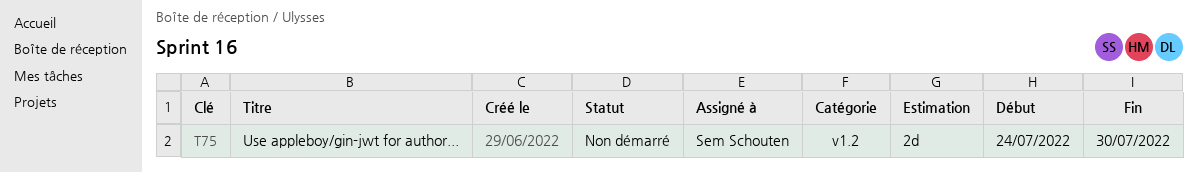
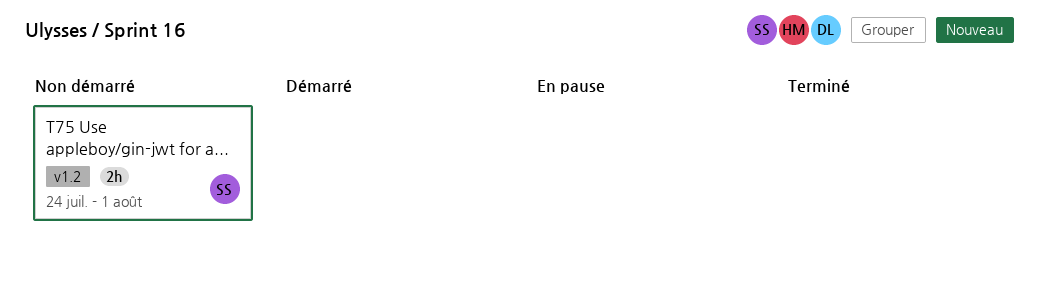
T75, estimate: 2d -> 2h
T75, due: Jul 30 -> Aug 1

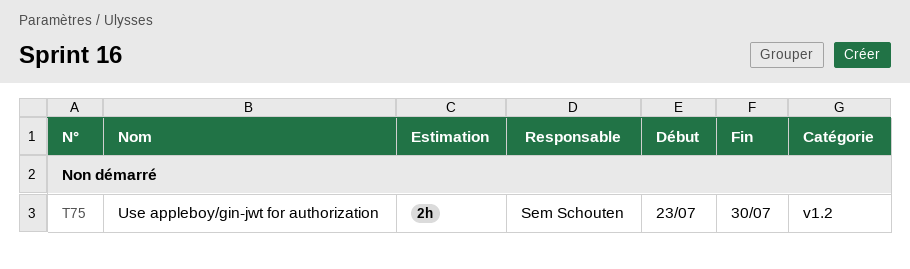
T75, start: Jul 24 -> Jul 23
T75, due: Aug 1 -> Jul 30

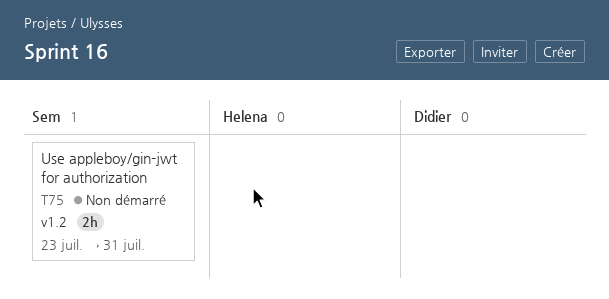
T75, due: Jul 30 -> Jul 31

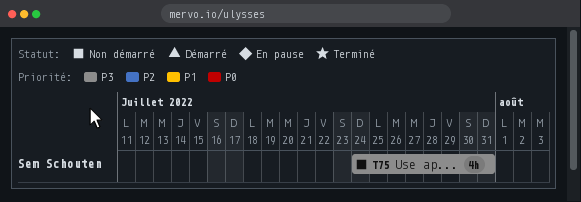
T75, estimate: 2h -> 4h
T75, start: Jul 23 -> Jul 24

